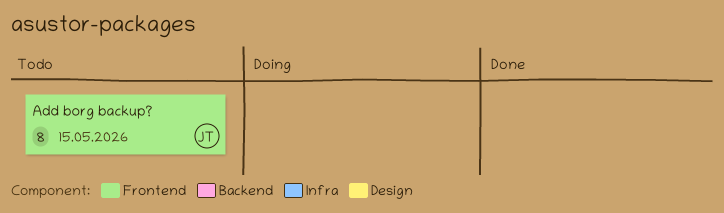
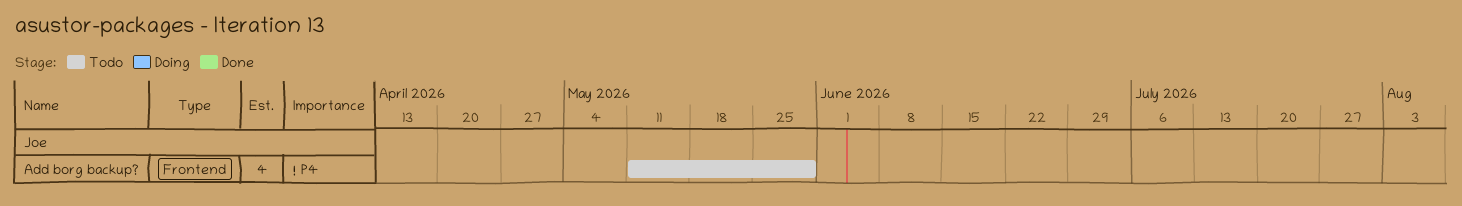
Add borg backup?, estimate: 8 -> 4
Add borg backup?, due: May 15 -> May 29

